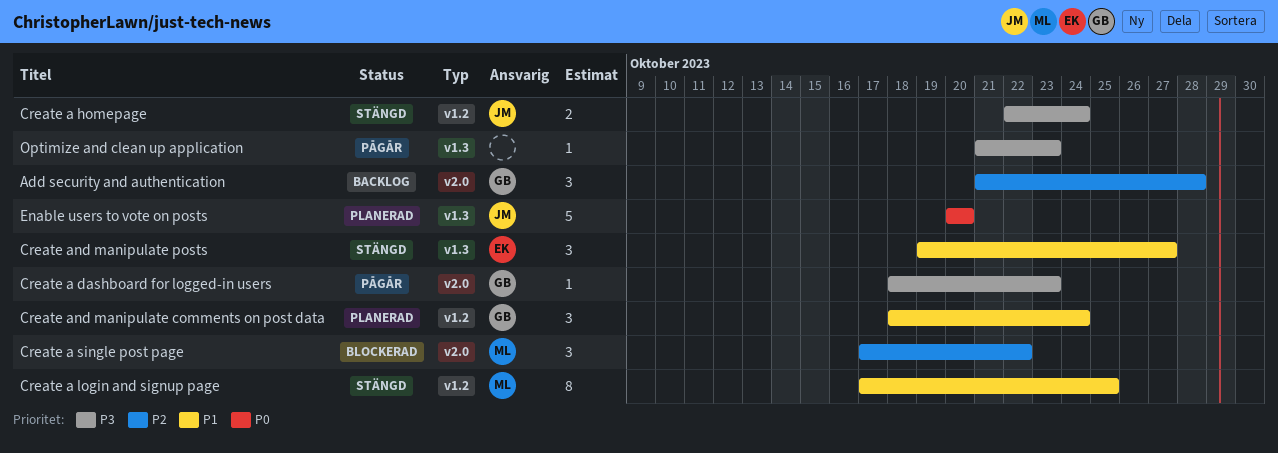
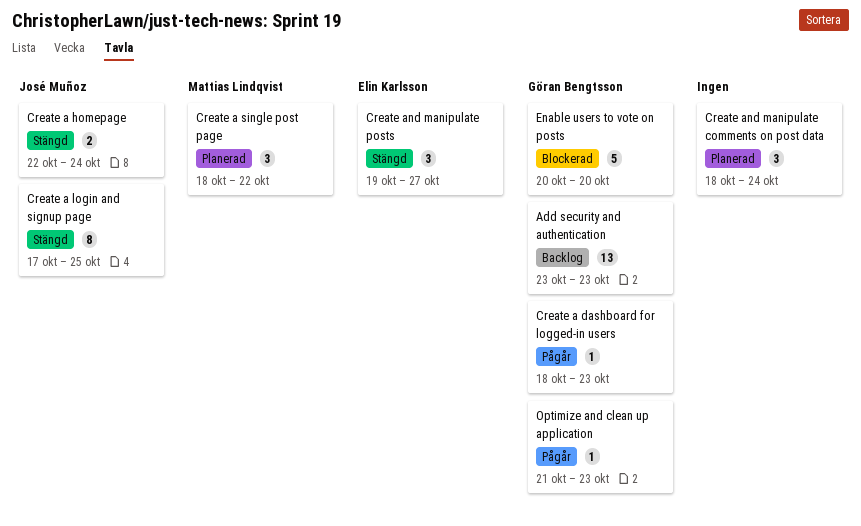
Add security and authentication, estimate: 3 -> 13
Add security and authentication, start: Oct 21 -> Oct 23
Add security and authentication, due: Oct 28 -> Oct 23
Create a login and signup page, owner: Mattias Lindqvist -> José Muñoz
Create a single post page, status: Blockerad -> Planerad
Create a single post page, start: Oct 17 -> Oct 18
Create and manipulate comments on post data, owner: Göran Bengtsson -> none
Enable users to vote on posts, status: Planerad -> Blockerad
Enable users to vote on posts, owner: José Muñoz -> Göran Bengtsson
Optimize and clean up application, owner: none -> Göran Bengtsson

